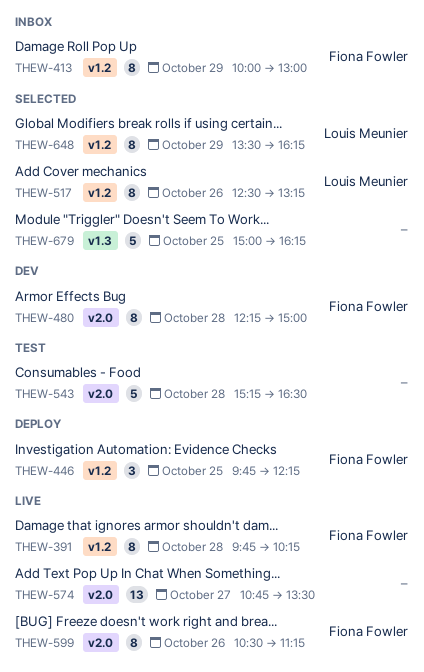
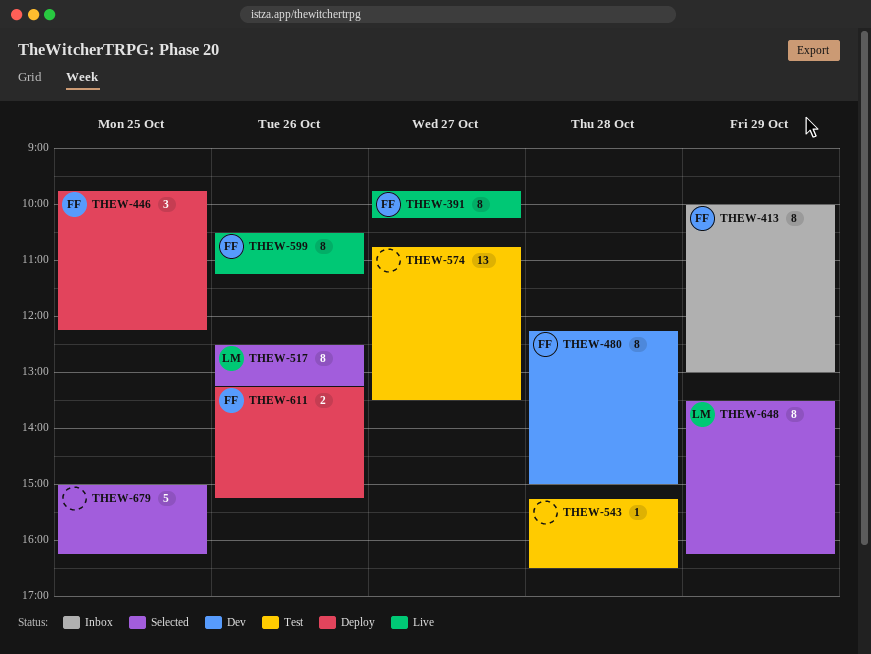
THEW-391, day: Oct 28 -> Oct 27
THEW-543, estimate: 5 -> 1
THEW-574, status: Live -> Test
THEW-611: none -> present

